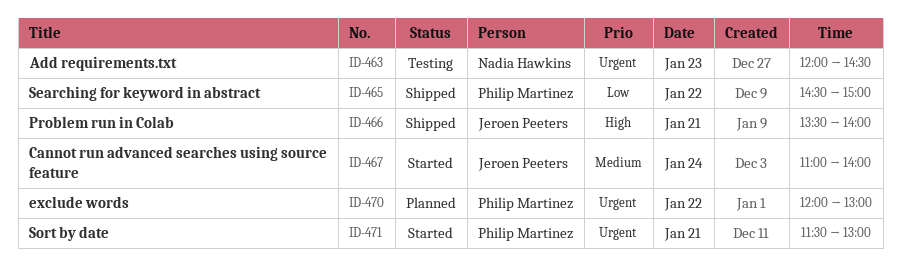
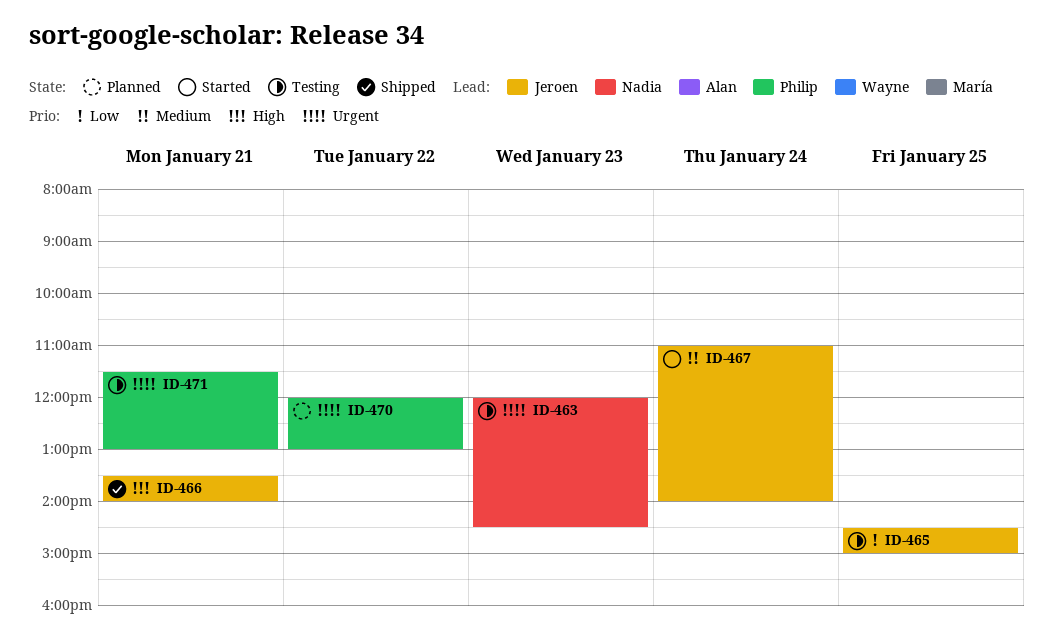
ID-465, status: Shipped -> Testing
ID-465, owner: Philip Martinez -> Jeroen Peeters
ID-465, day: Jan 22 -> Jan 25
ID-471, status: Started -> Testing

